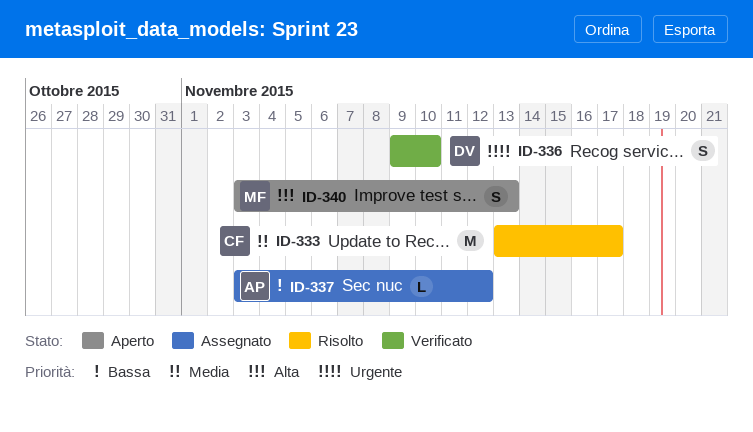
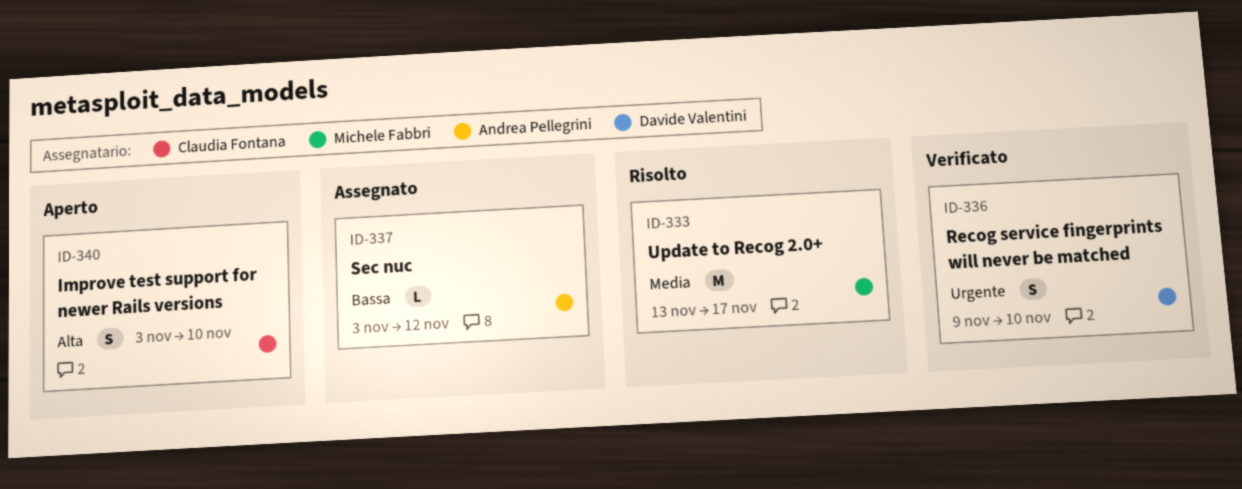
ID-333, owner: Claudia Fontana -> Michele Fabbri
ID-340, owner: Michele Fabbri -> Claudia Fontana
ID-340, due: Nov 13 -> Nov 10

